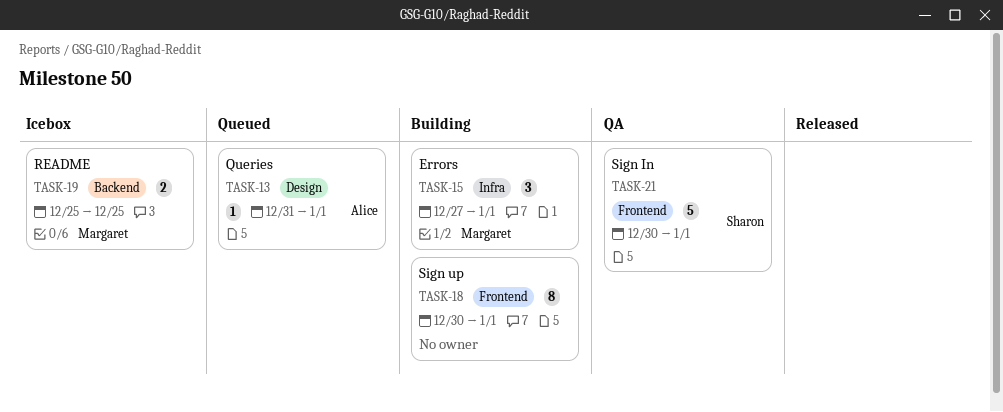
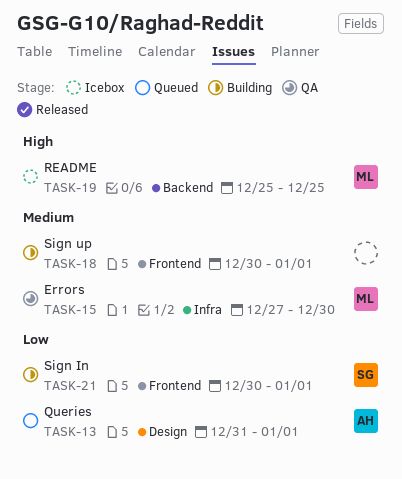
TASK-15, status: Building -> QA
TASK-15, due: Jan 1 -> Dec 30
TASK-21, status: QA -> Building

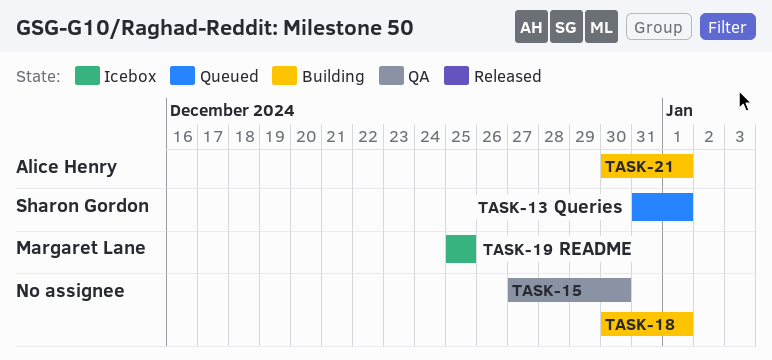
TASK-13, owner: Alice Henry -> Sharon Gordon
TASK-15, owner: Margaret Lane -> none
TASK-21, owner: Sharon Gordon -> Alice Henry

